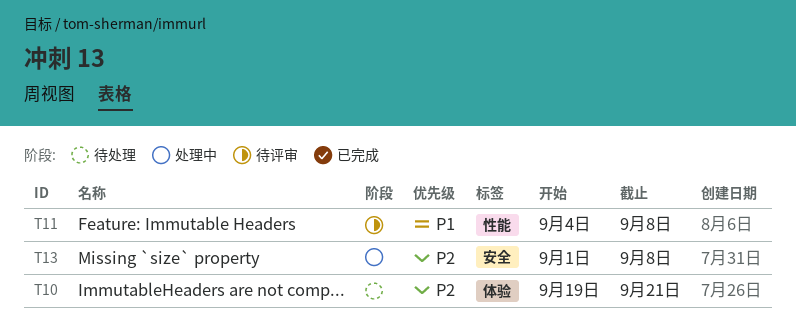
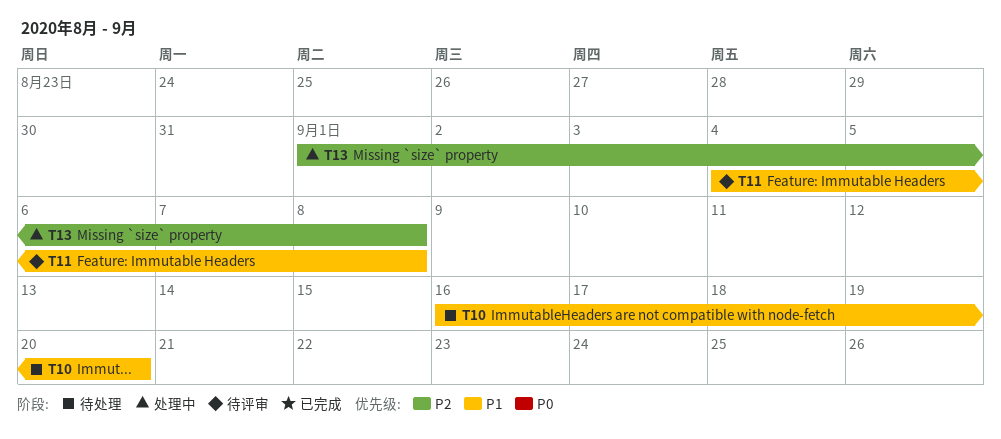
T10, priority: P2 -> P1
T10, start: Sep 19 -> Sep 16
T10, due: Sep 21 -> Sep 20

